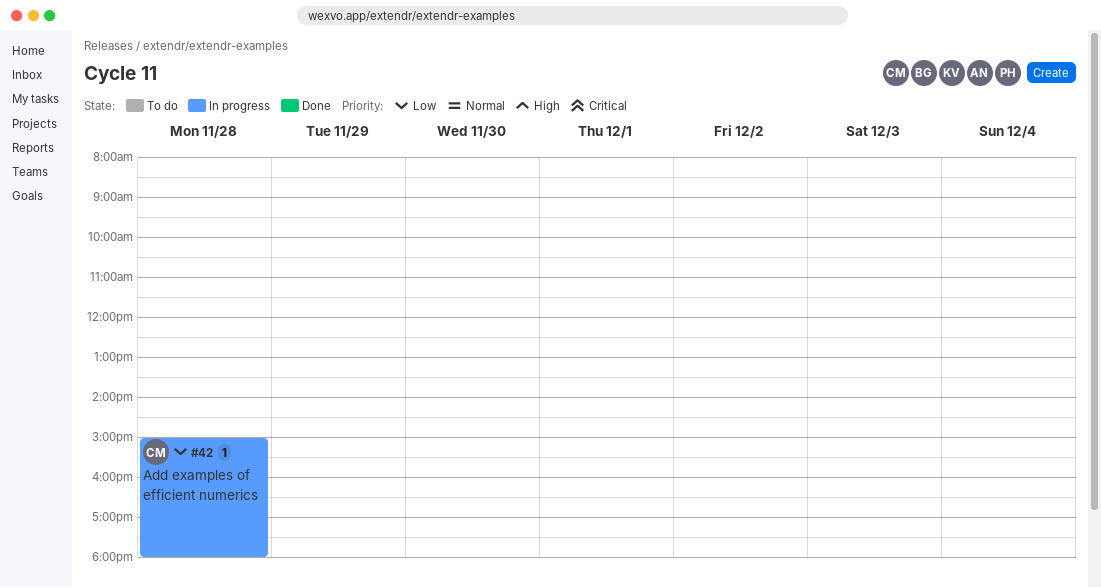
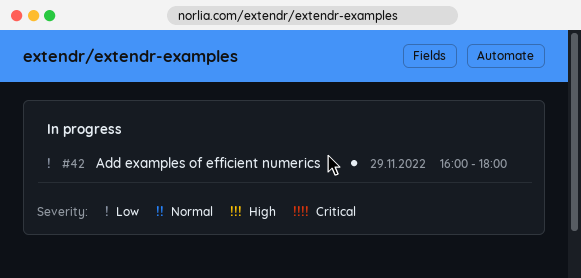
#42, day: Nov 28 -> Nov 29
#42, begins: 15:00 -> 16:00

